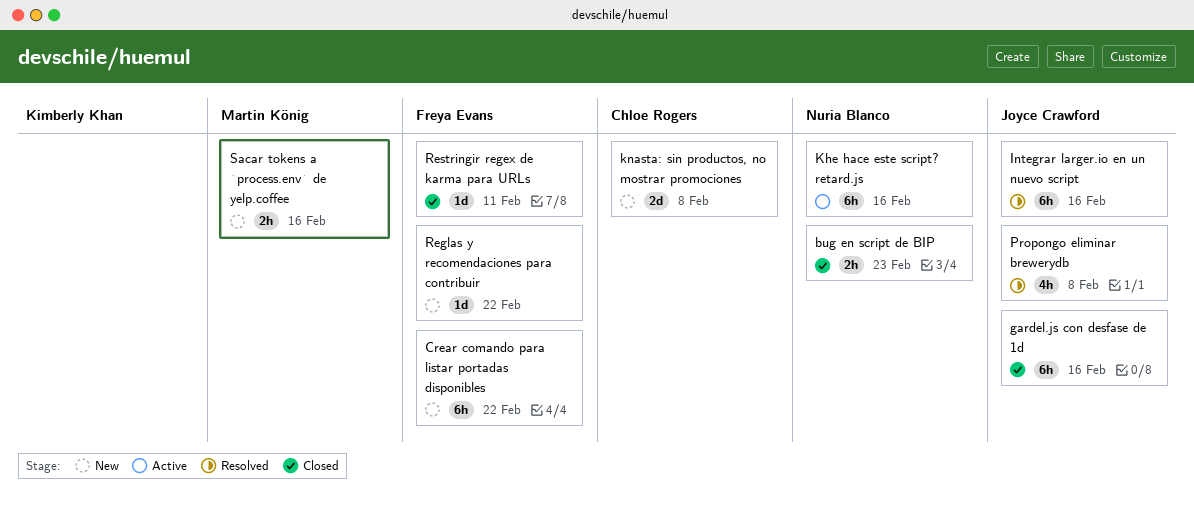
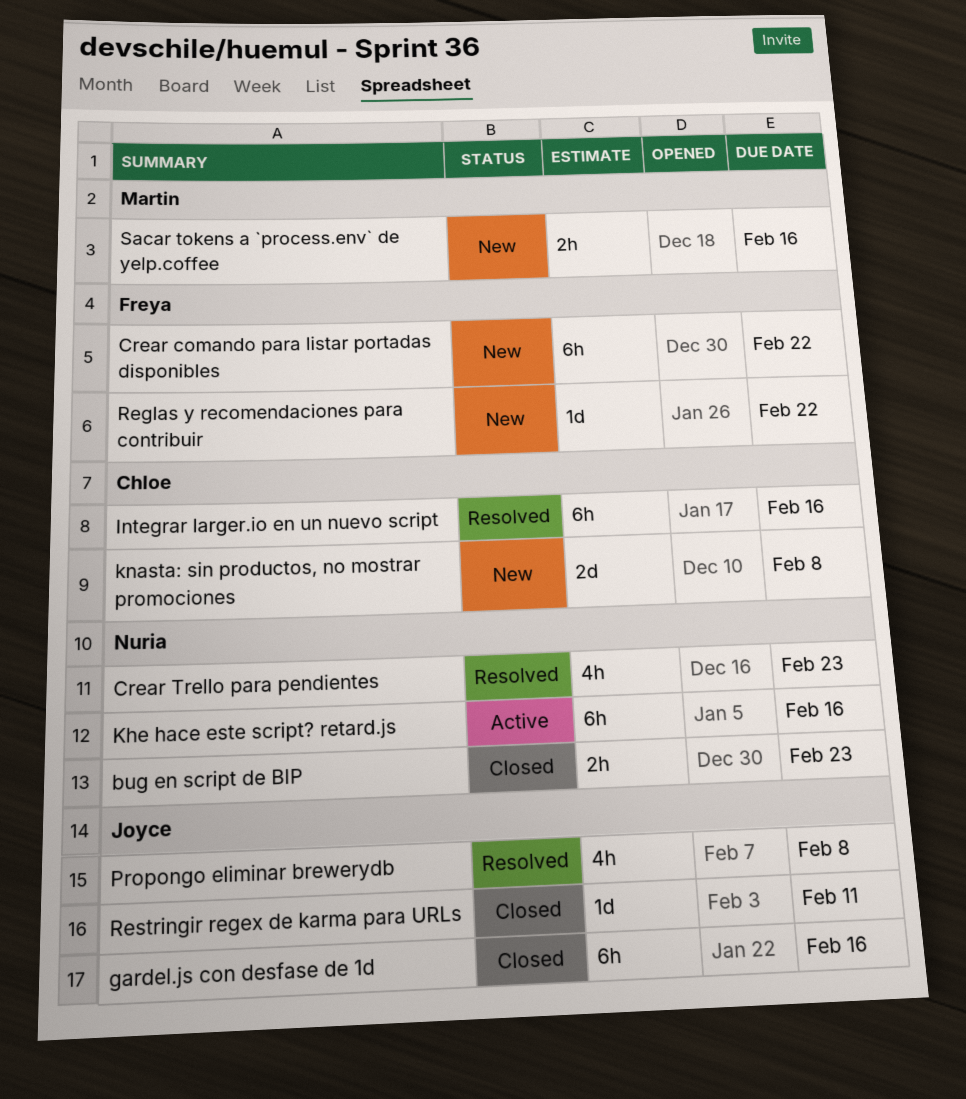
Crear Trello para pendientes: none -> present
Integrar larger.io en un nuevo script, owner: Joyce Crawford -> Chloe Rogers
Restringir regex de karma para URLs, owner: Freya Evans -> Joyce Crawford

